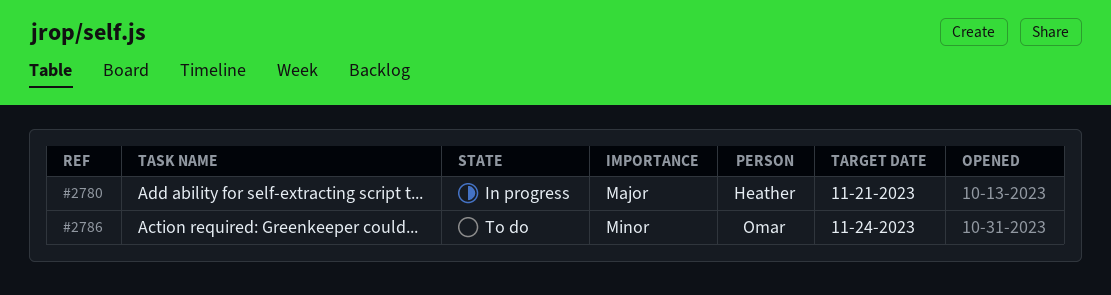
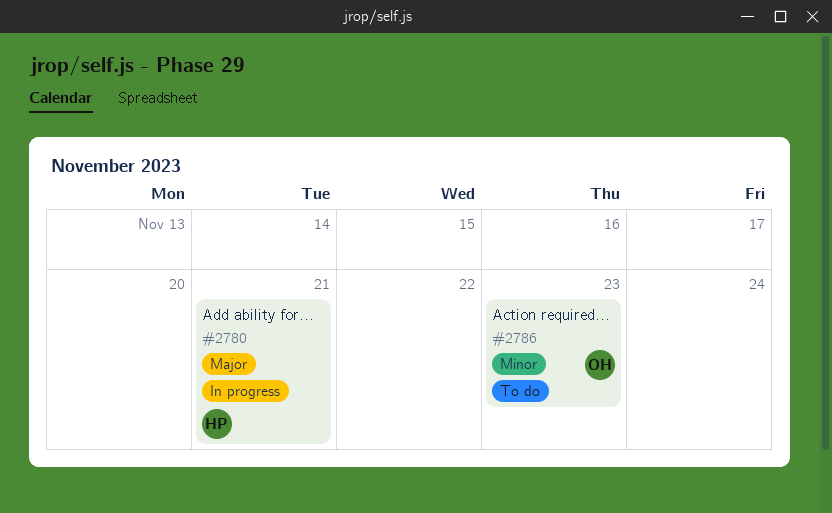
#2786, due: Nov 24 -> Nov 23

